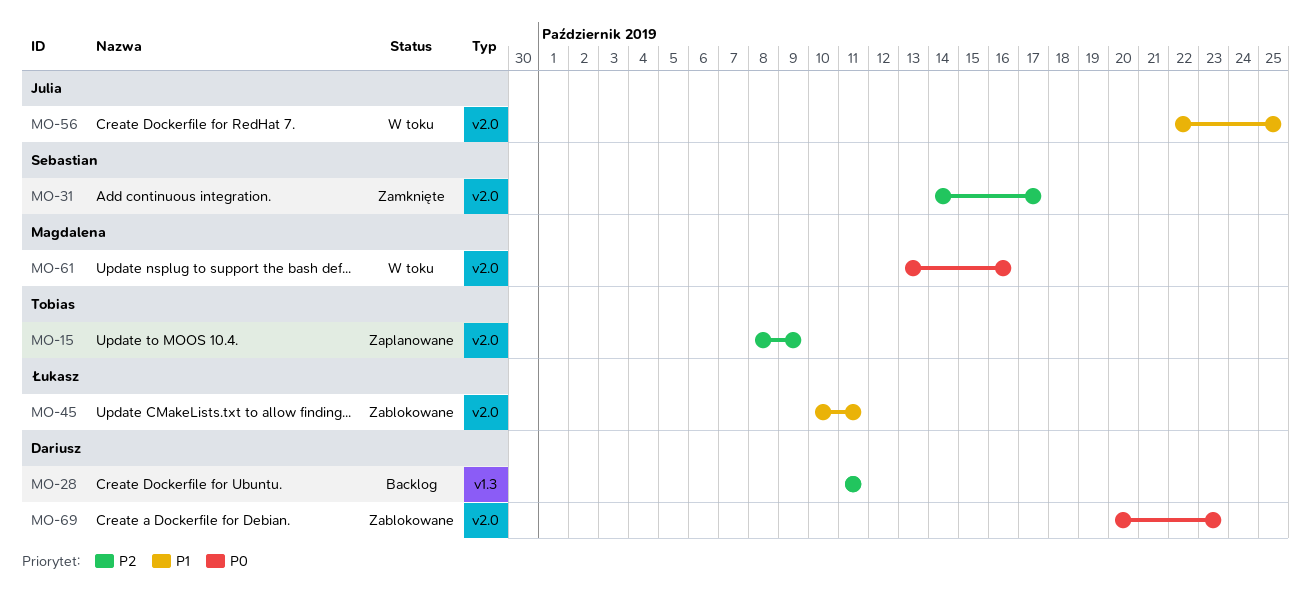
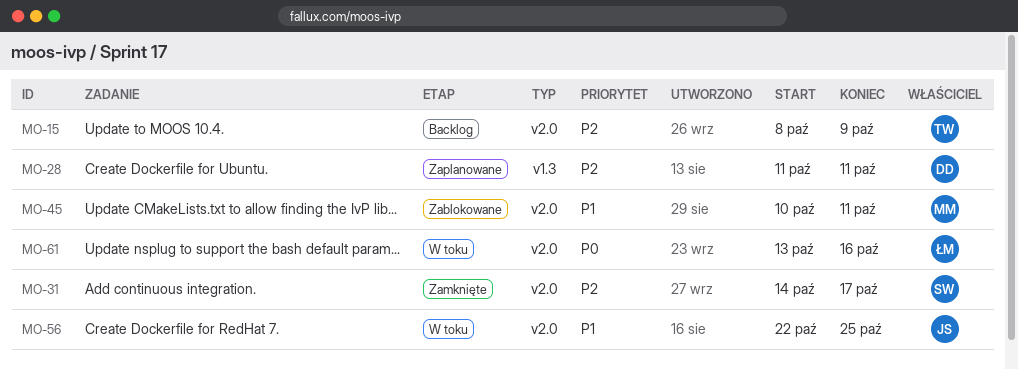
MO-15, status: Zaplanowane -> Backlog
MO-28, status: Backlog -> Zaplanowane
MO-45, owner: Łukasz -> Magdalena
MO-61, owner: Magdalena -> Łukasz
MO-69: present -> none

